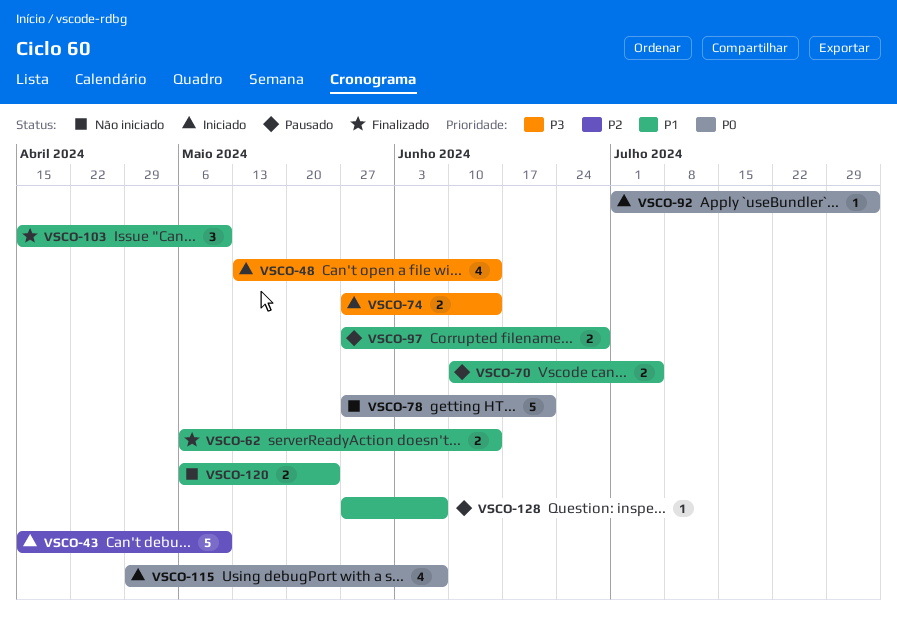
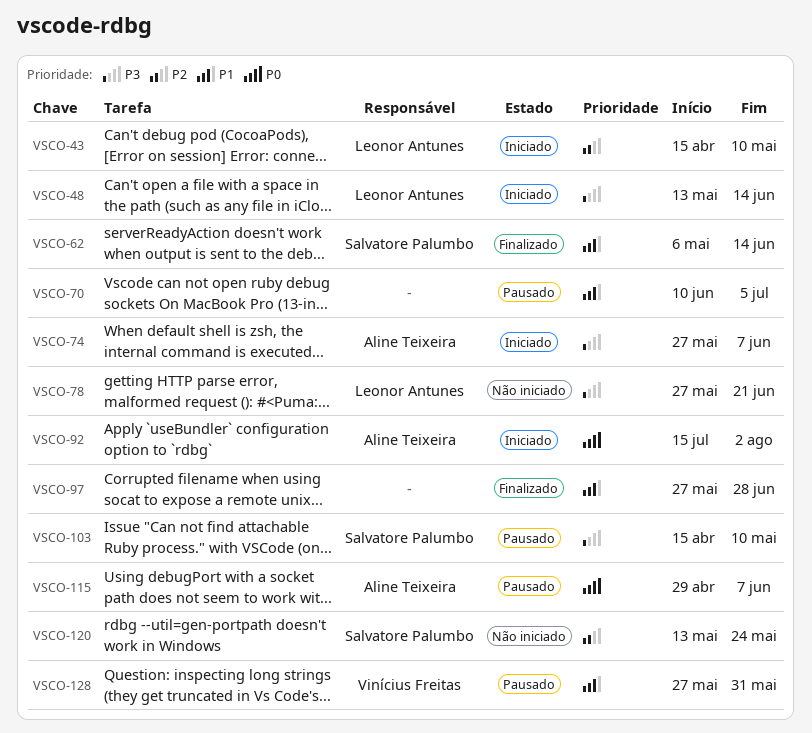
VSCO-74, due: Jun 14 -> Jun 7
VSCO-78, priority: P0 -> P3
VSCO-92, start: Jul 1 -> Jul 15
VSCO-97, status: Pausado -> Finalizado
VSCO-103, status: Finalizado -> Pausado
VSCO-103, priority: P1 -> P3
VSCO-115, status: Iniciado -> Pausado
VSCO-120, priority: P1 -> P2
VSCO-120, start: May 6 -> May 13
VSCO-128, due: Jun 7 -> May 31

